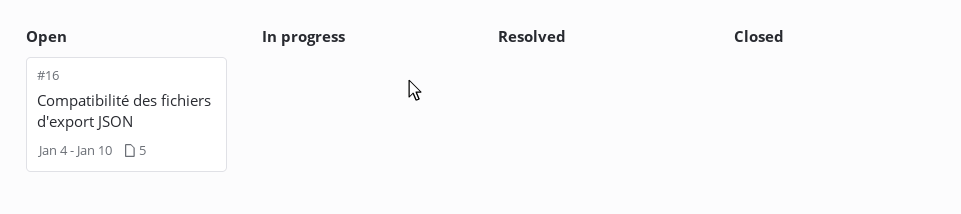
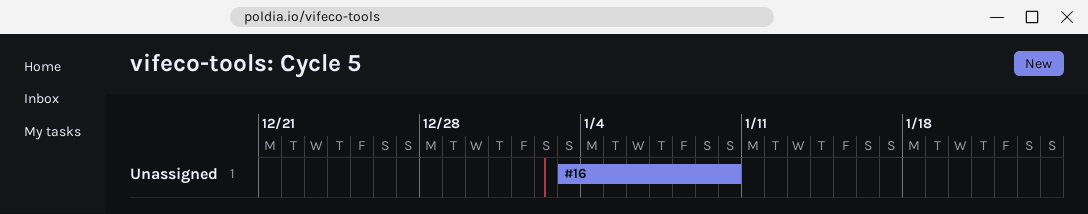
#16, start: Jan 4 -> Jan 3

